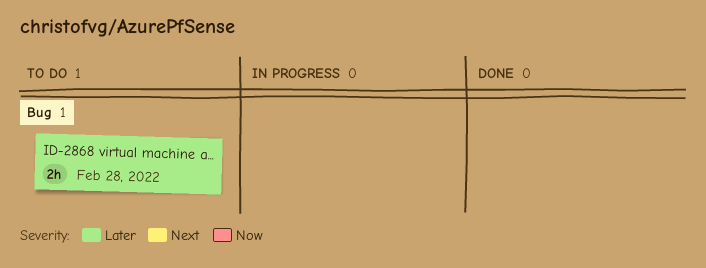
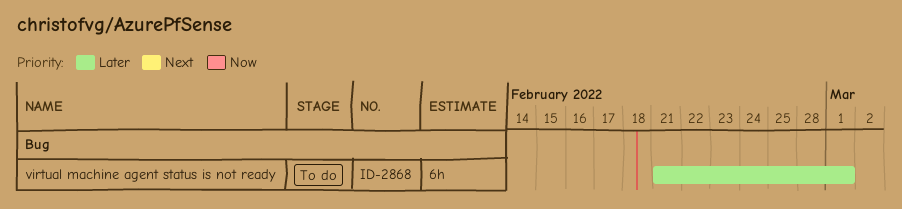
ID-2868, estimate: 2h -> 6h
ID-2868, due: Feb 28 -> Mar 1

